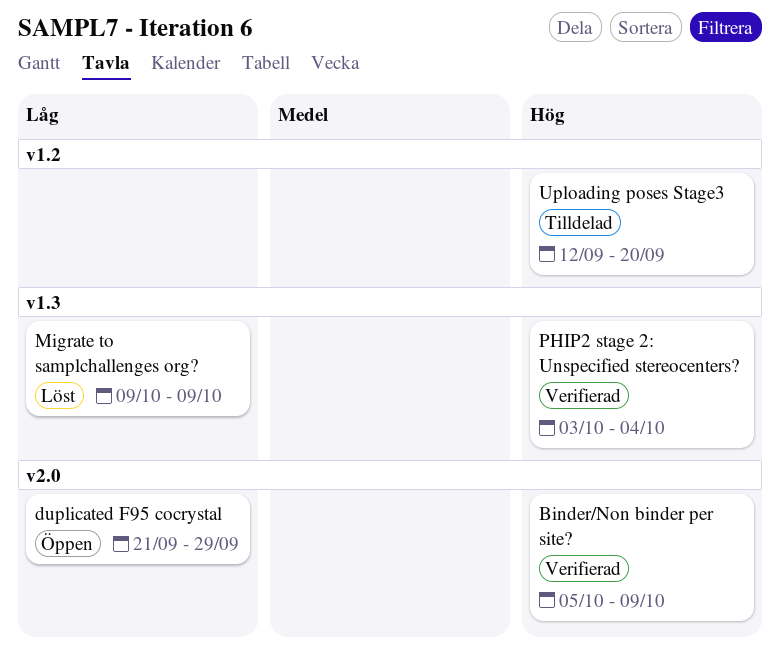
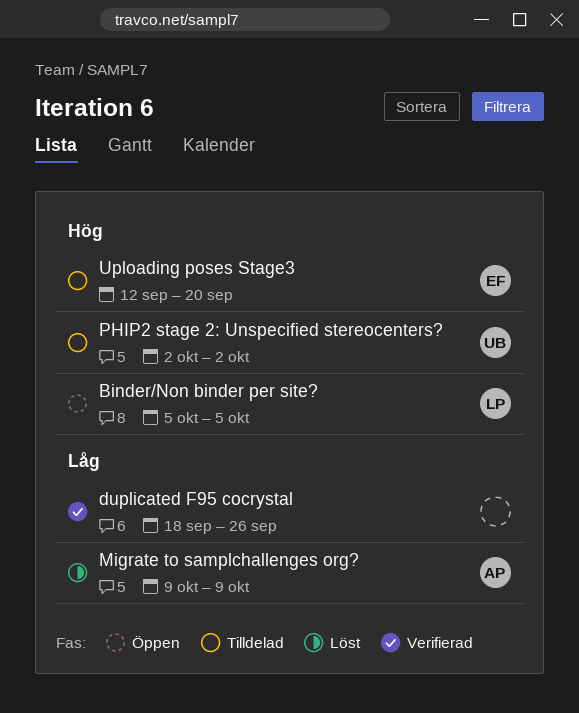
Binder/Non binder per site?, status: Verifierad -> Öppen
Binder/Non binder per site?, due: Oct 9 -> Oct 5
duplicated F95 cocrystal, status: Öppen -> Verifierad
duplicated F95 cocrystal, start: Sep 21 -> Sep 18
duplicated F95 cocrystal, due: Sep 29 -> Sep 26
PHIP2 stage 2: Unspecified stereocenters?, status: Verifierad -> Tilldelad
PHIP2 stage 2: Unspecified stereocenters?, start: Oct 3 -> Oct 2
PHIP2 stage 2: Unspecified stereocenters?, due: Oct 4 -> Oct 2

